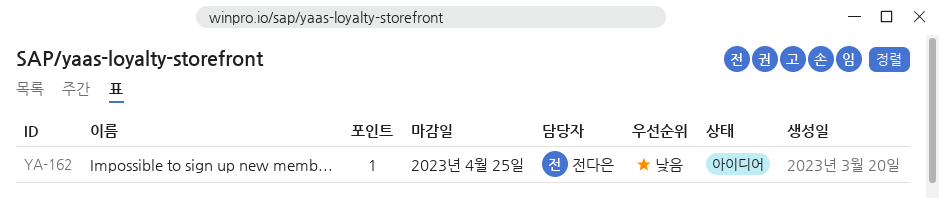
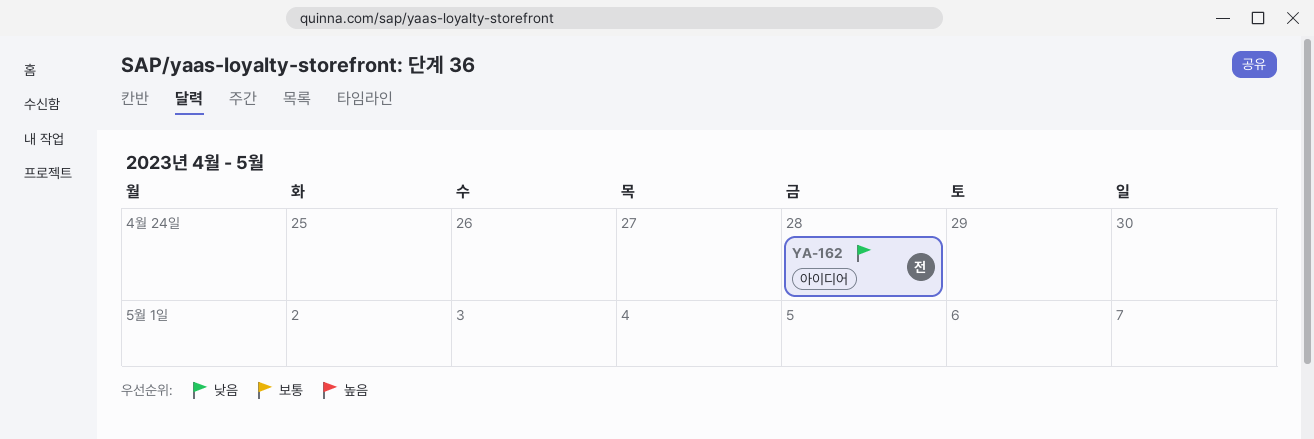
YA-162, due: Apr 25 -> Apr 28

